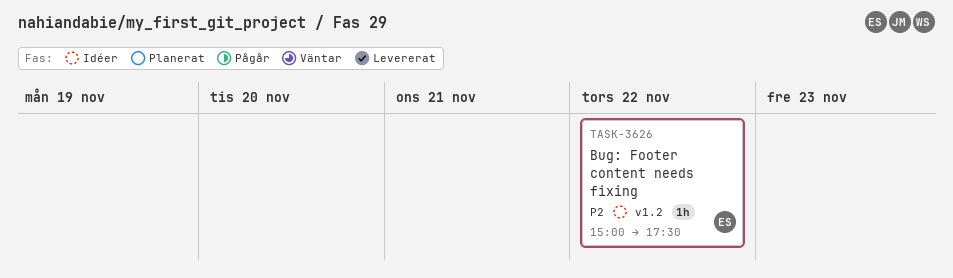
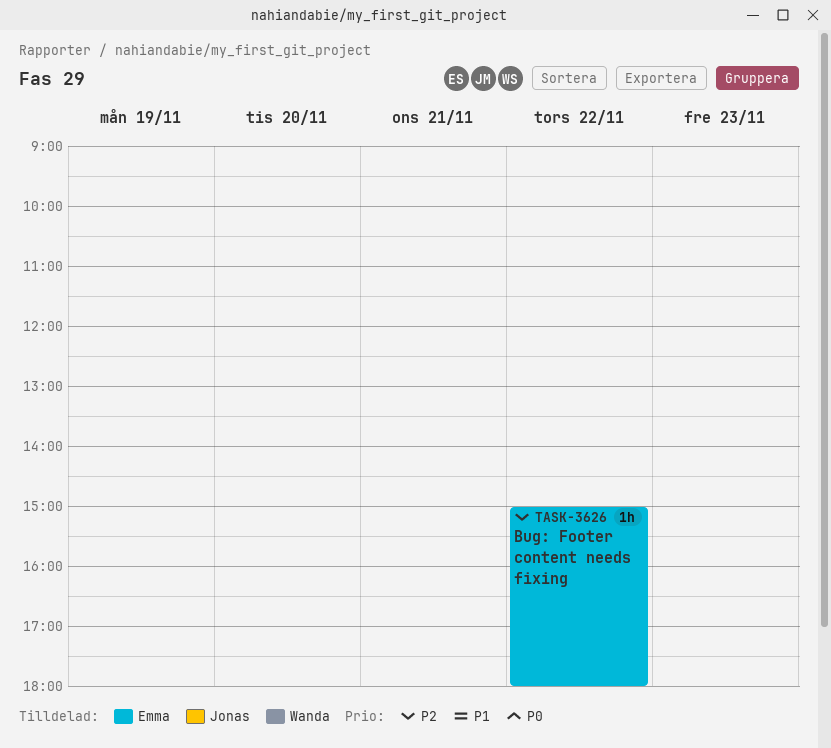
TASK-3626, ends: 17:30 -> 18:00

